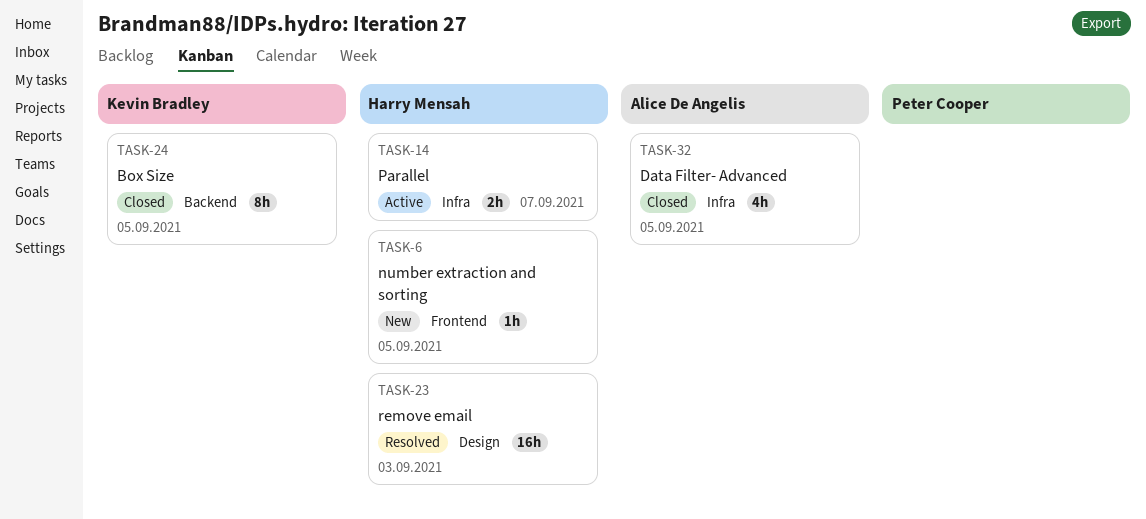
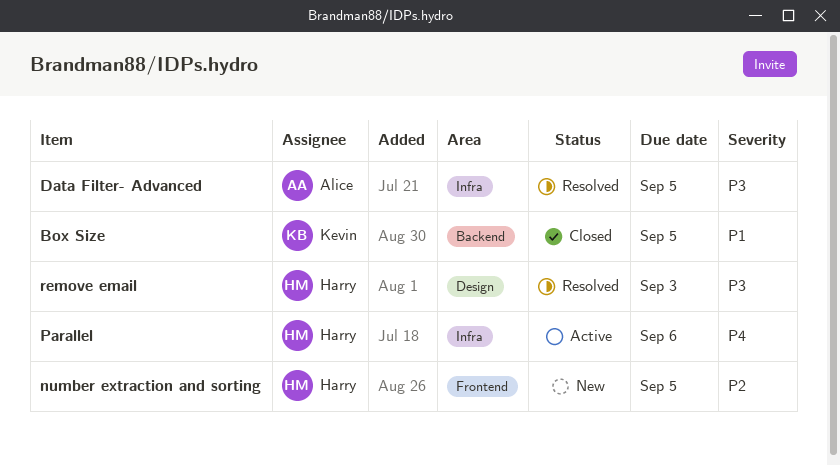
Data Filter- Advanced, status: Closed -> Resolved
Parallel, due: Sep 7 -> Sep 6

